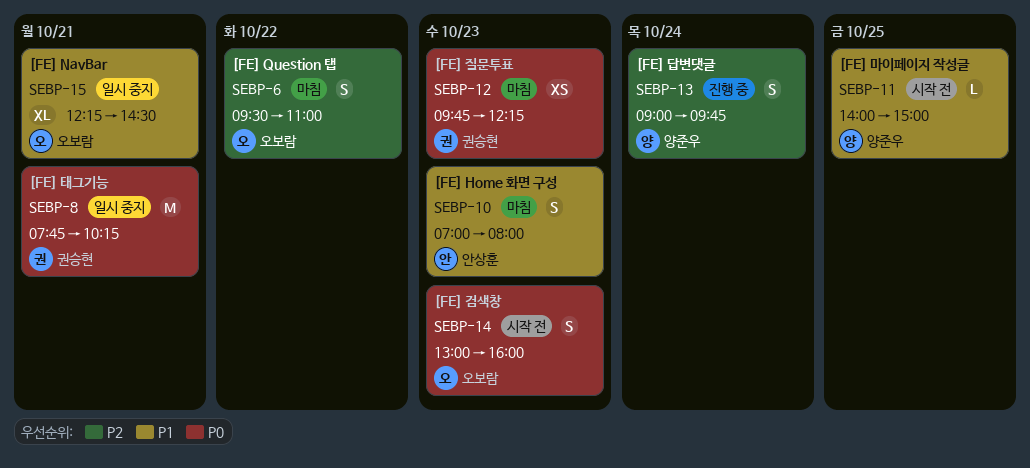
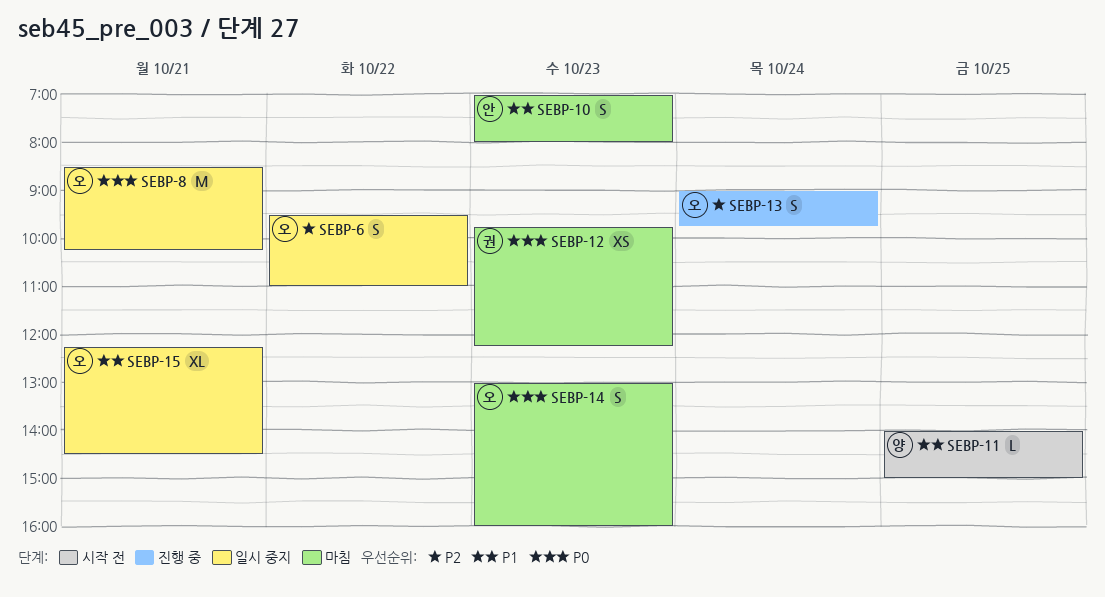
SEBP-6, status: 마침 -> 일시 중지
SEBP-8, owner: 권승현 -> 오보람
SEBP-8, begins: 07:45 -> 08:30
SEBP-13, owner: 양준우 -> 오보람
SEBP-14, status: 시작 전 -> 마침

